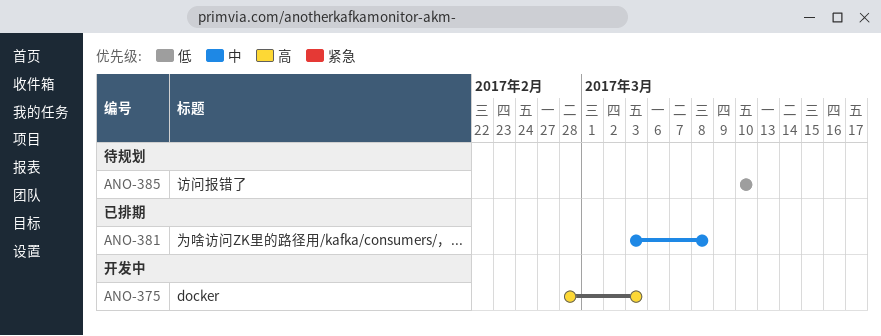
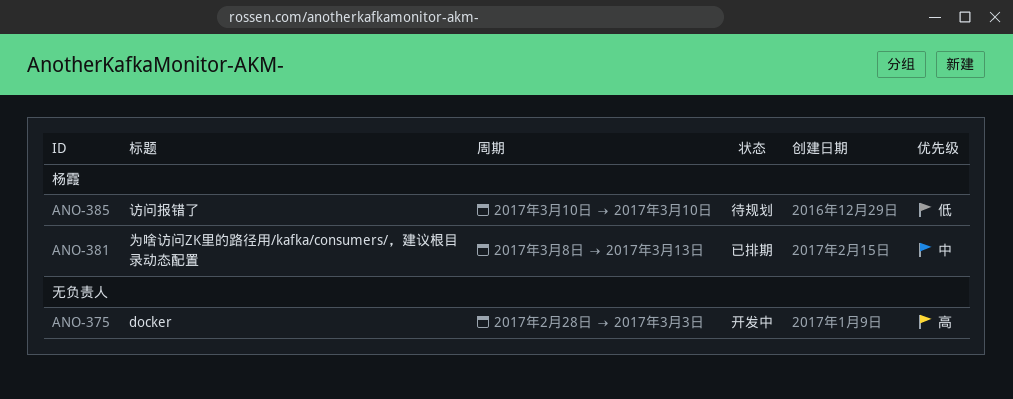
ANO-381, start: Mar 3 -> Mar 8
ANO-381, due: Mar 8 -> Mar 13

